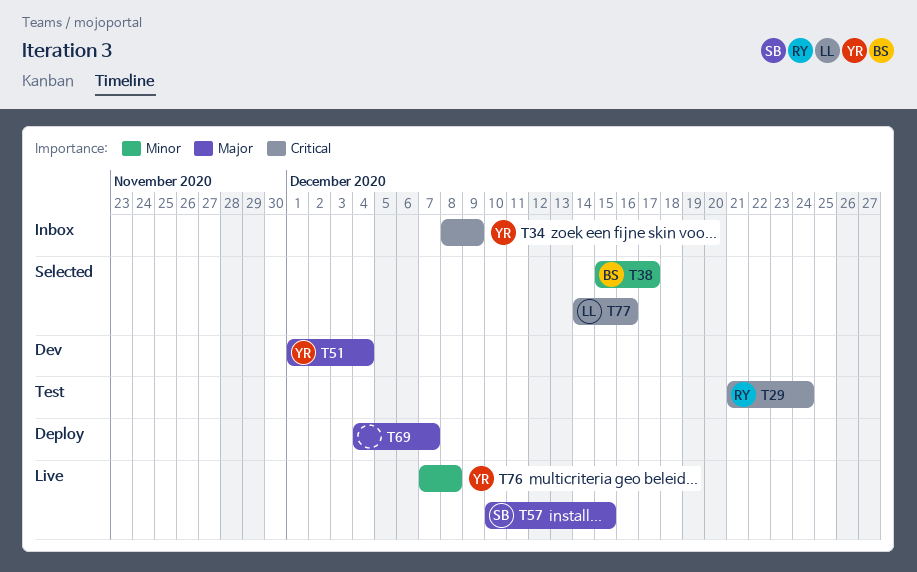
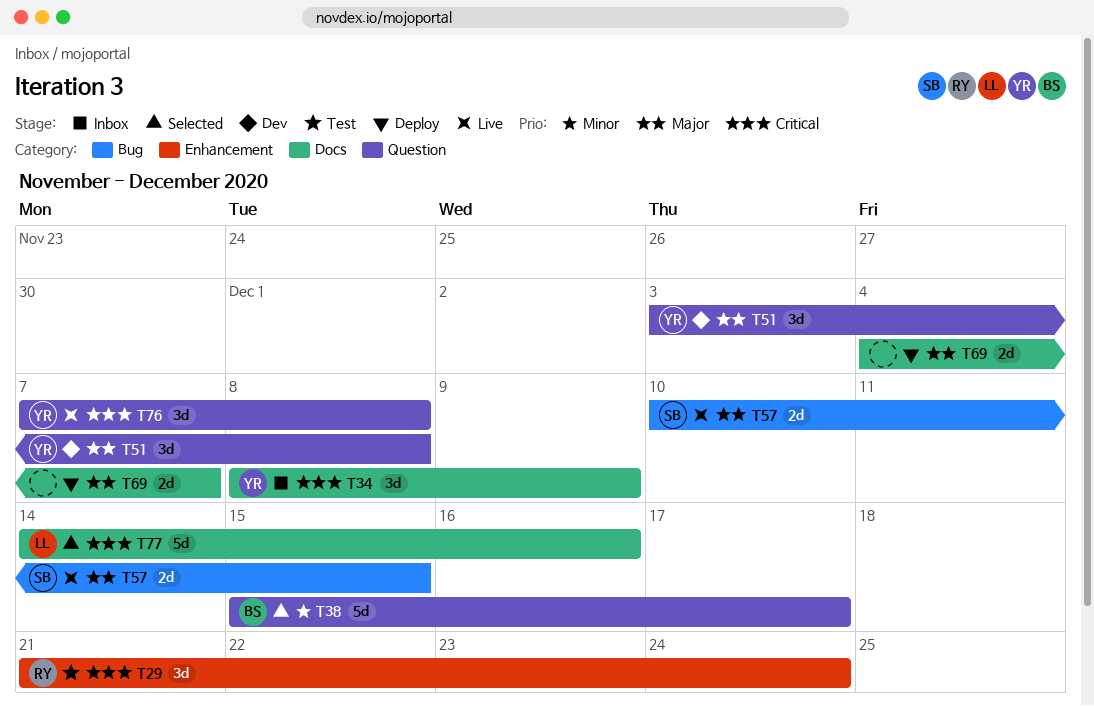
T51, start: Dec 1 -> Dec 3
T51, due: Dec 4 -> Dec 8
T76, priority: Minor -> Critical

